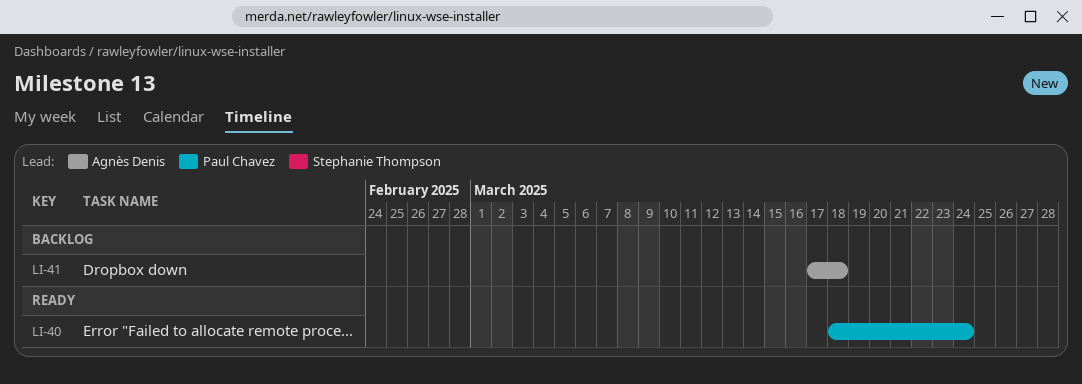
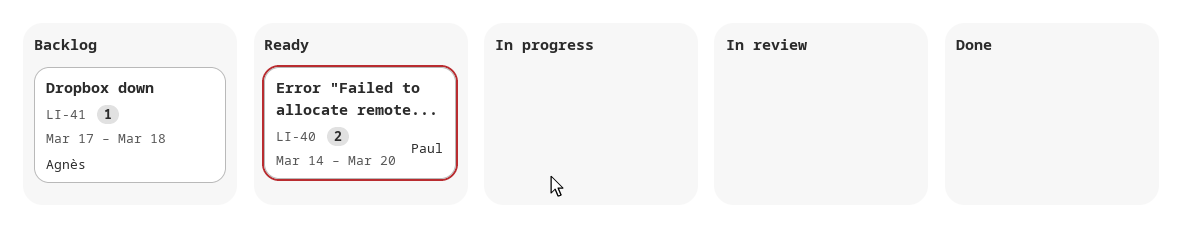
LI-40, start: Mar 18 -> Mar 14
LI-40, due: Mar 24 -> Mar 20

